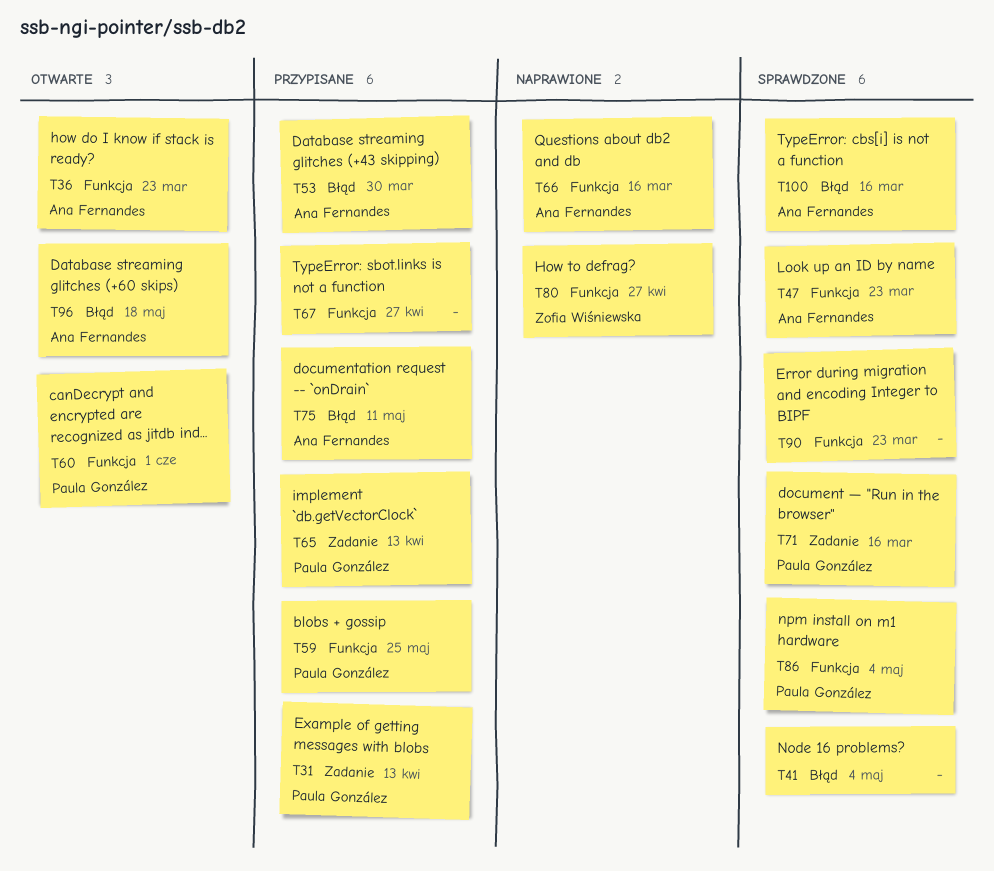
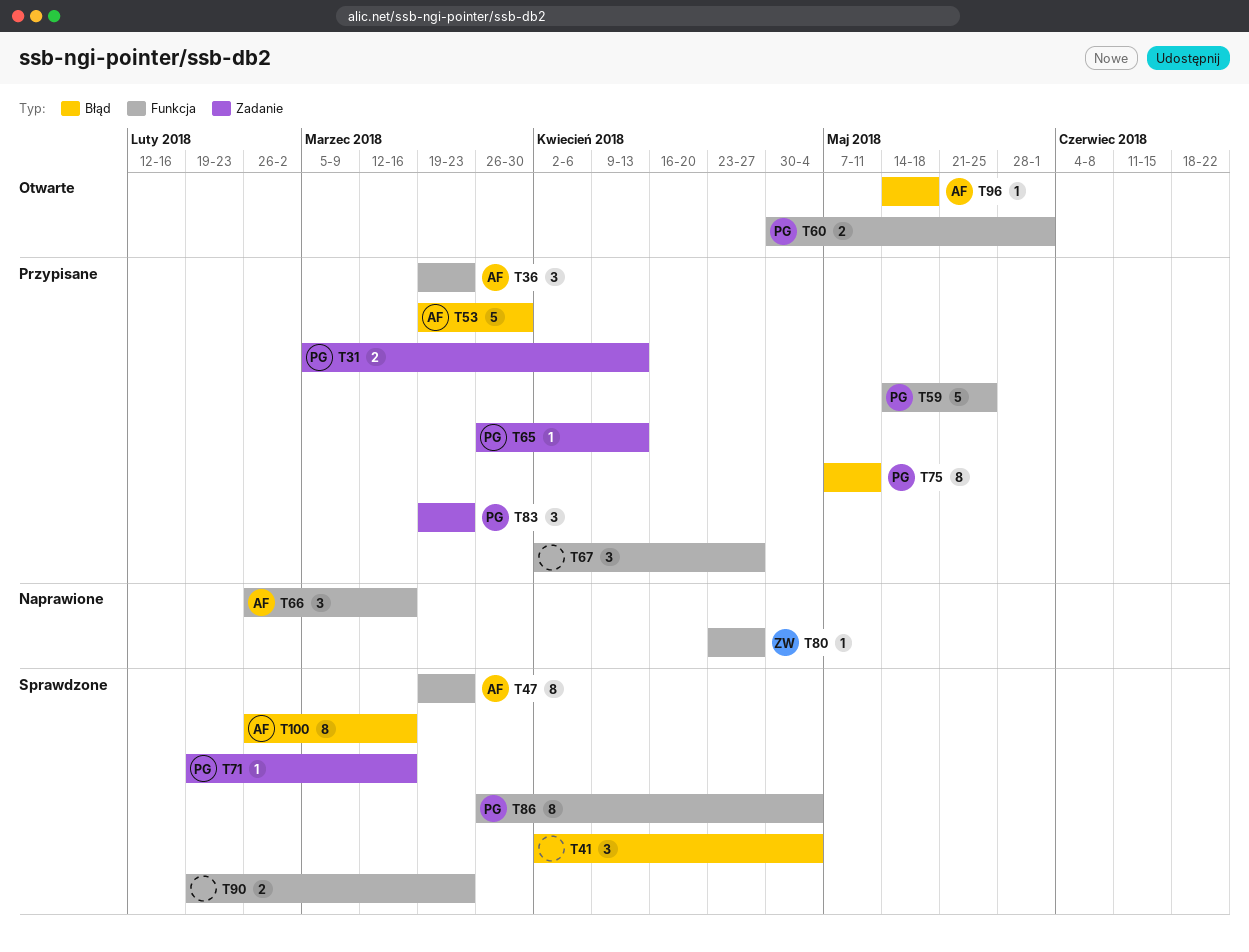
T36, status: Otwarte -> Przypisane
T75, owner: Ana Fernandes -> Paula González
T83: none -> present

